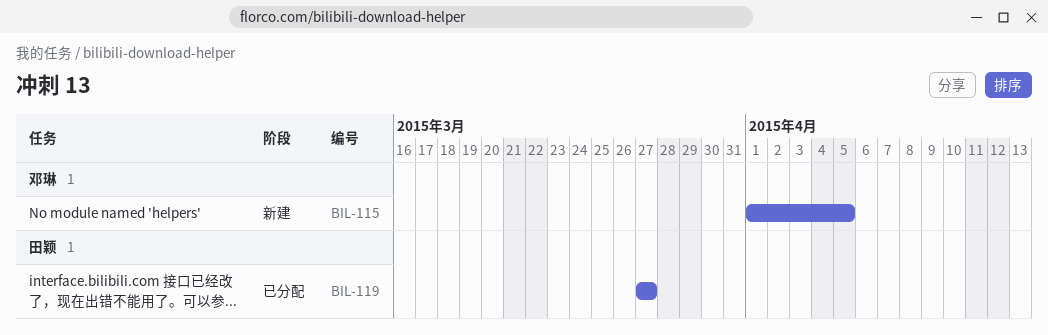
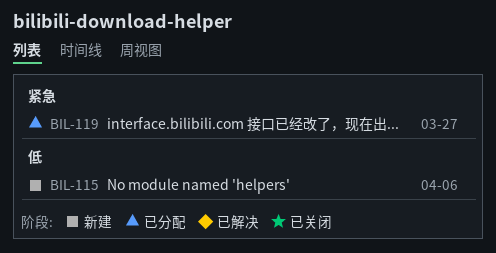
BIL-115, due: Apr 5 -> Apr 6

